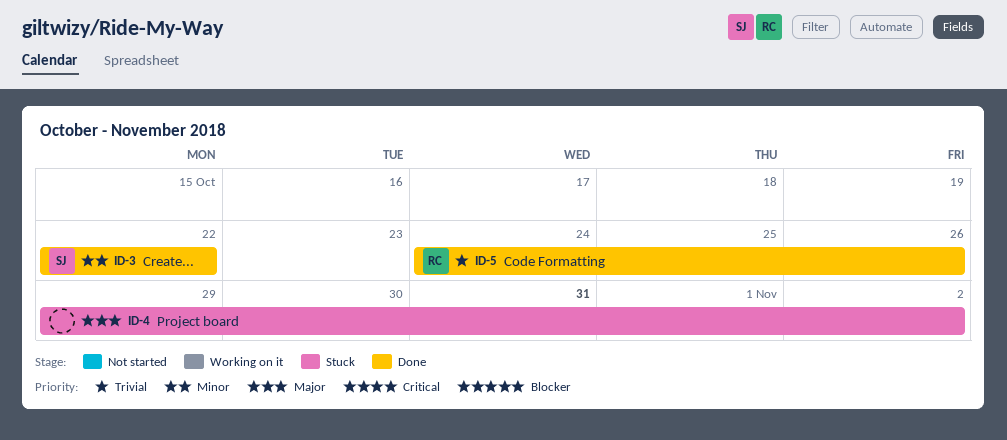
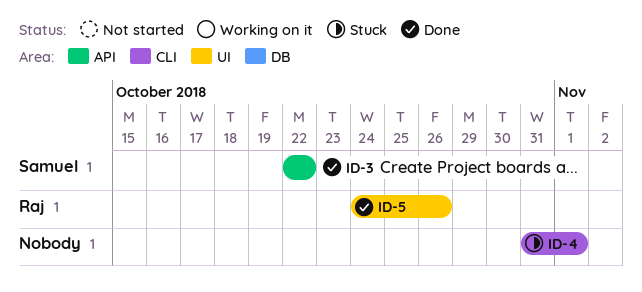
ID-4, start: Oct 29 -> Oct 31
ID-4, due: Nov 2 -> Nov 1

